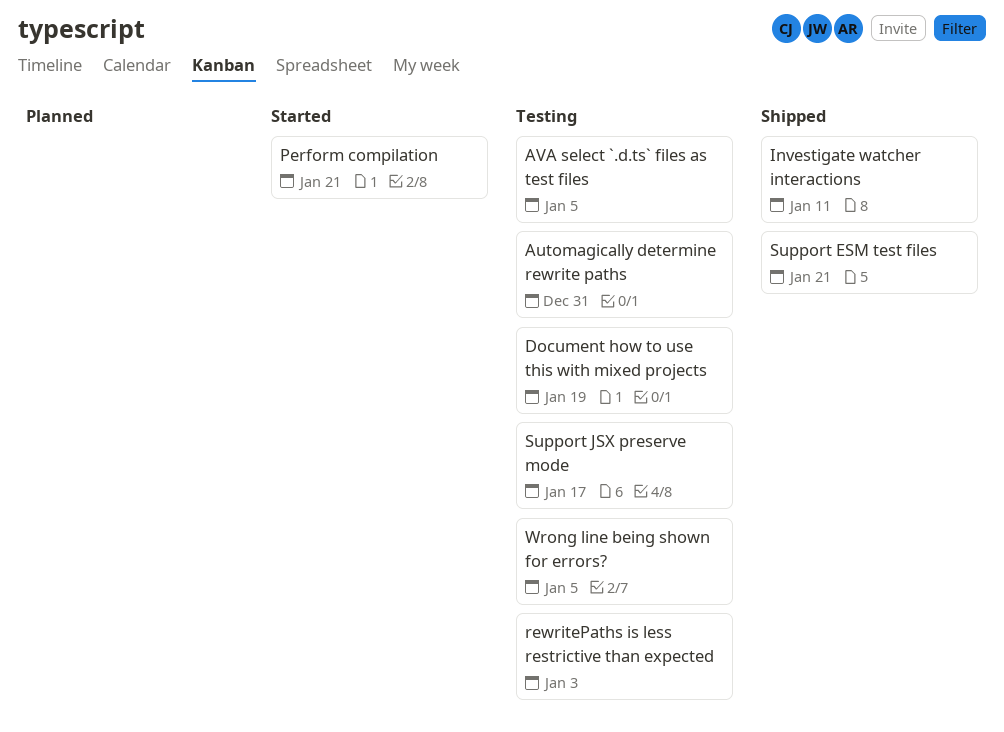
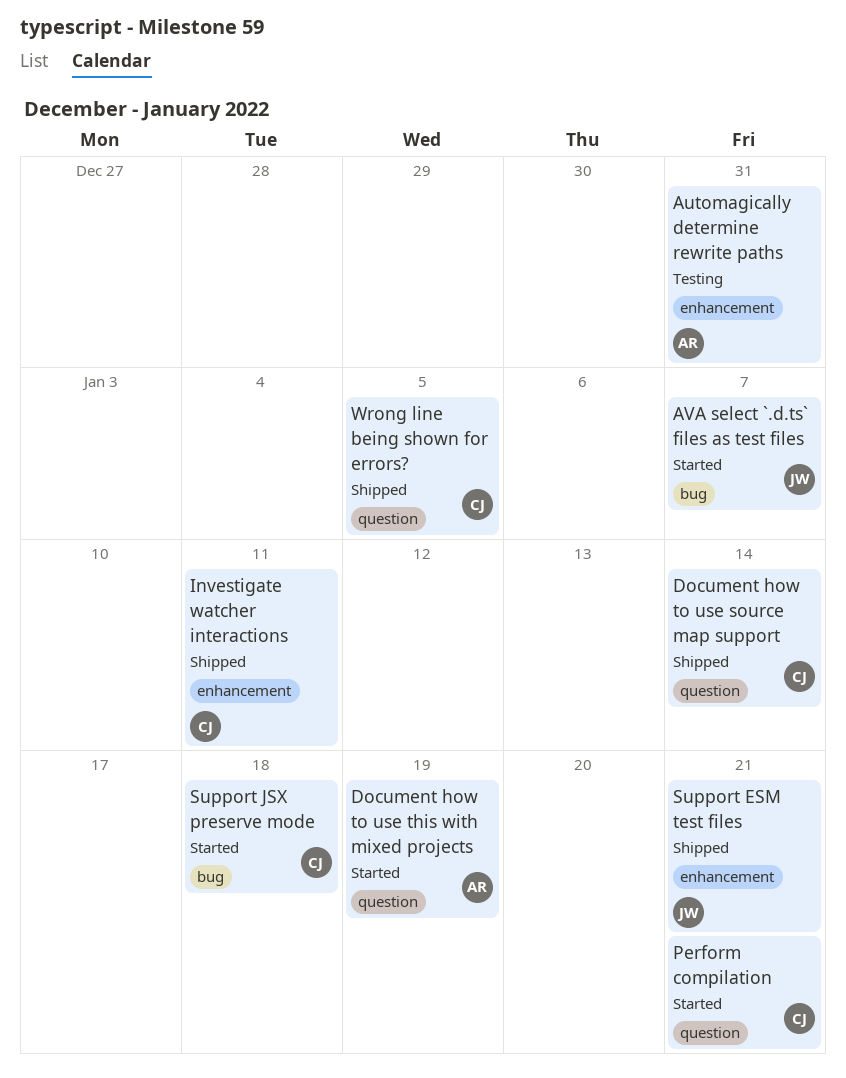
AVA select `.d.ts` files as test files, status: Testing -> Started
AVA select `.d.ts` files as test files, due: Jan 5 -> Jan 7
Document how to use source map support: none -> present
Document how to use this with mixed projects, status: Testing -> Started
rewritePaths is less restrictive than expected: present -> none
Support JSX preserve mode, status: Testing -> Started
Support JSX preserve mode, due: Jan 17 -> Jan 18
Wrong line being shown for errors?, status: Testing -> Shipped

